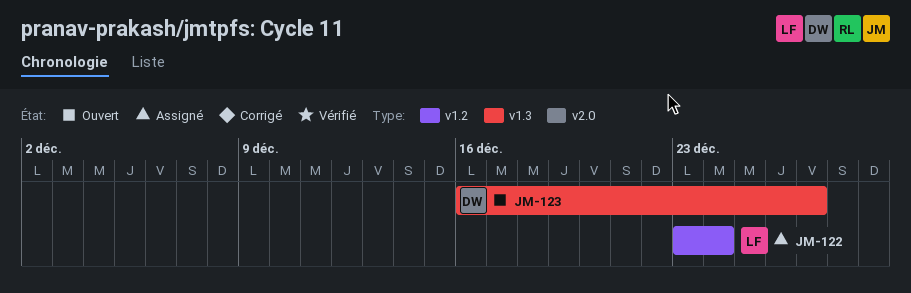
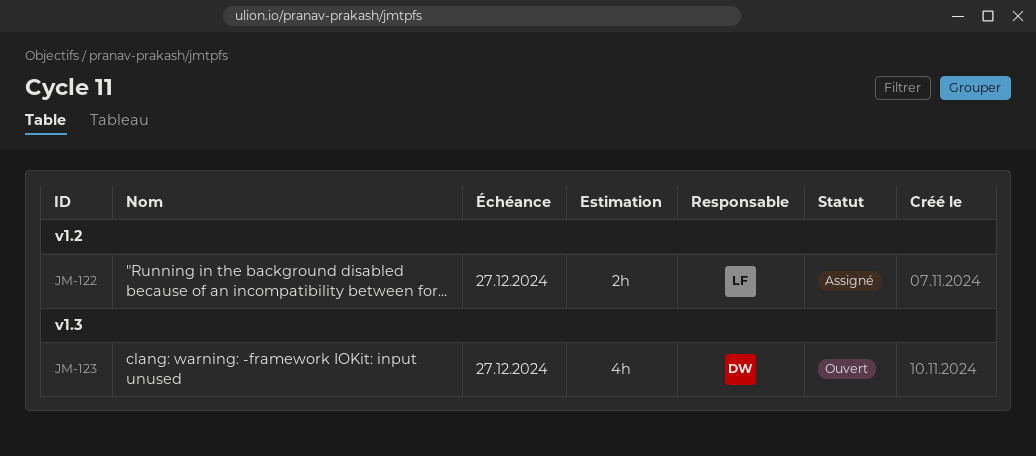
JM-122, due: Dec 24 -> Dec 27

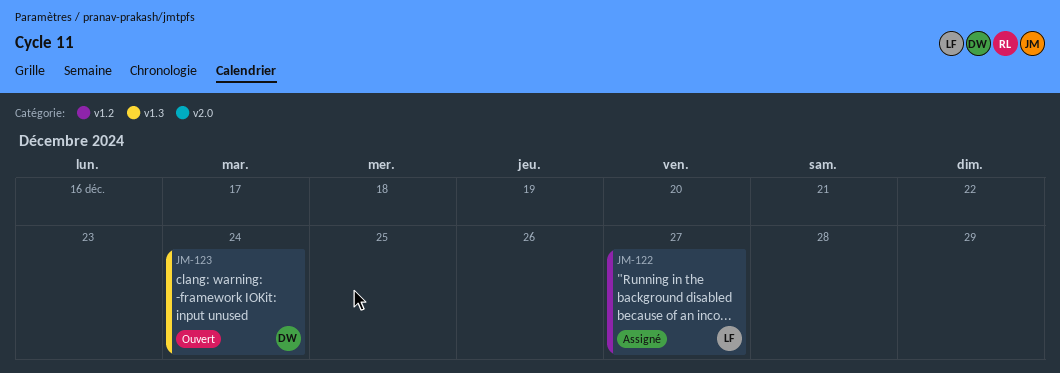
JM-123, due: Dec 27 -> Dec 24

